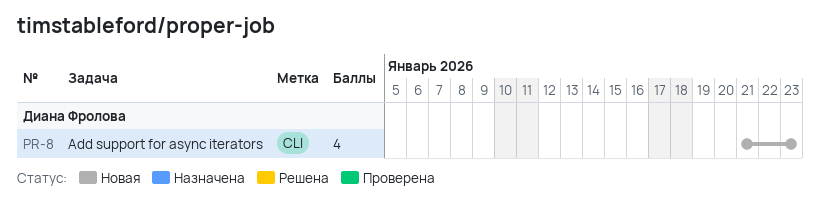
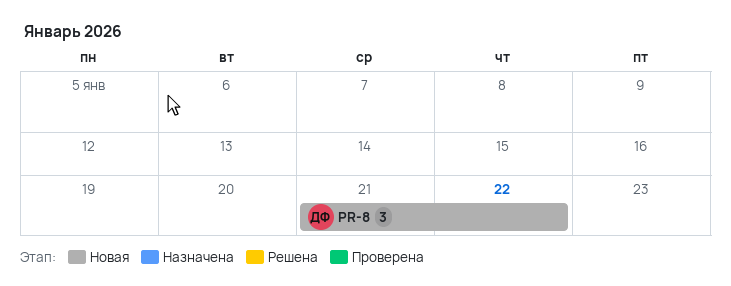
PR-8, estimate: 4 -> 3
PR-8, due: Jan 23 -> Jan 22

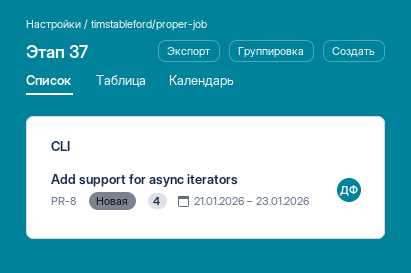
PR-8, estimate: 3 -> 4
PR-8, due: Jan 22 -> Jan 23

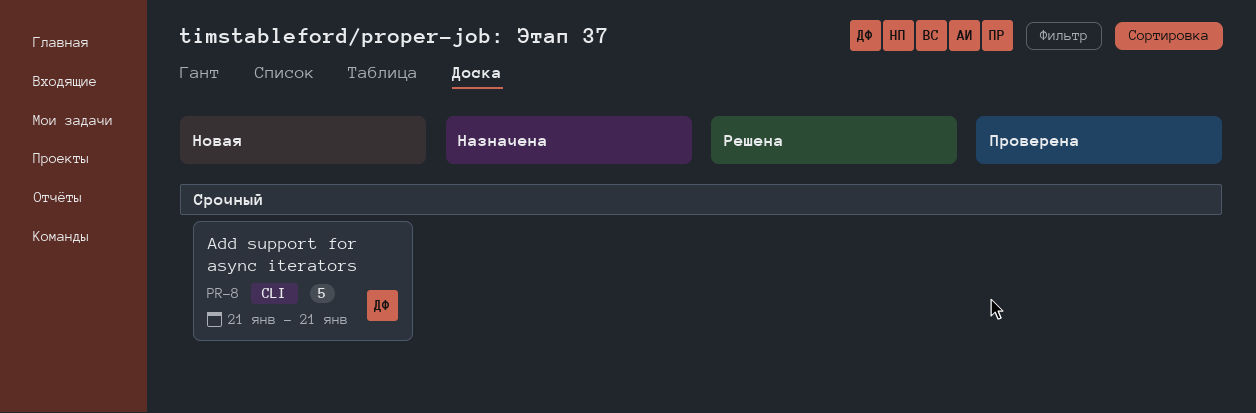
PR-8, estimate: 4 -> 5
PR-8, due: Jan 23 -> Jan 21

